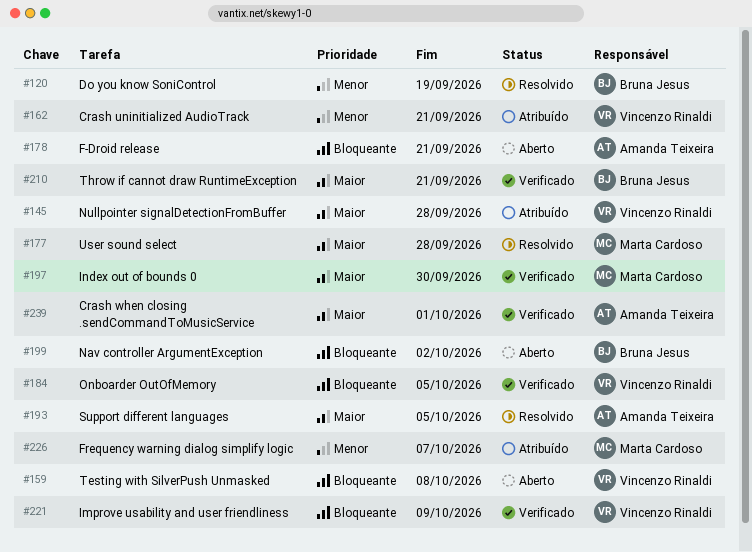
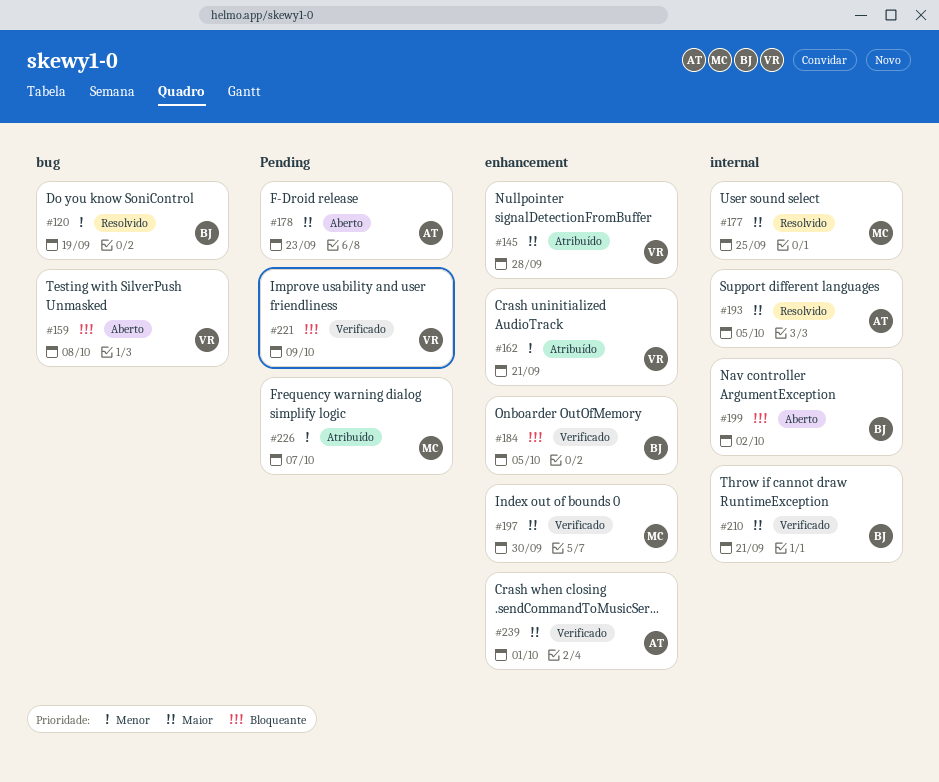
#177, due: Sep 28 -> Sep 25
#178, priority: Bloqueante -> Maior
#178, due: Sep 21 -> Sep 23
#184, owner: Vincenzo Rinaldi -> Bruna Jesus

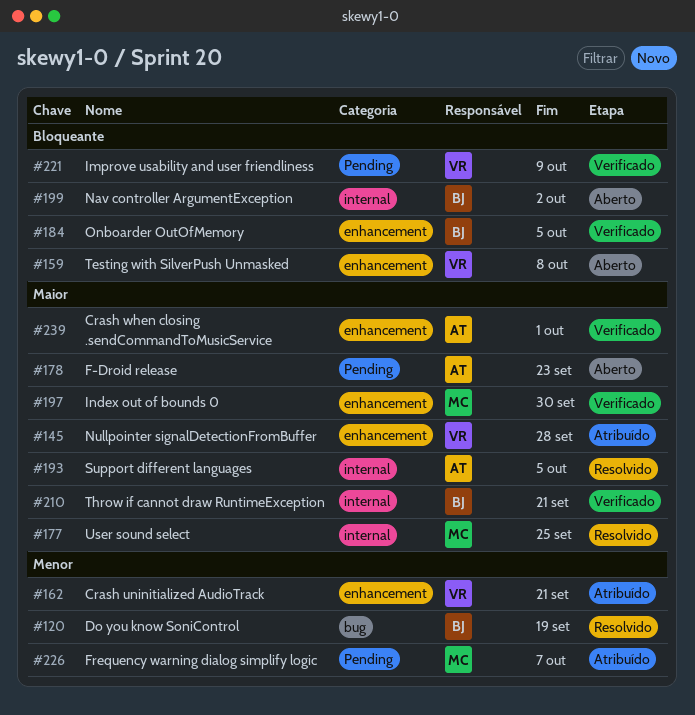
#159, label: bug -> enhancement

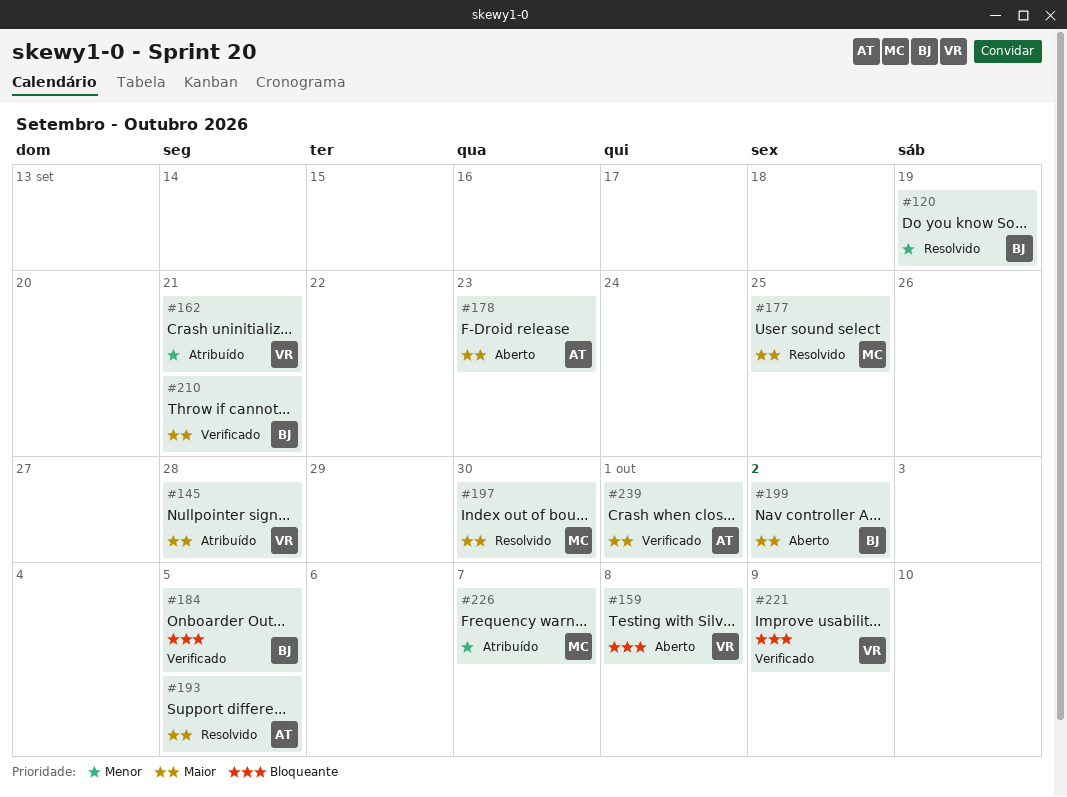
#197, status: Verificado -> Resolvido
#199, priority: Bloqueante -> Maior

